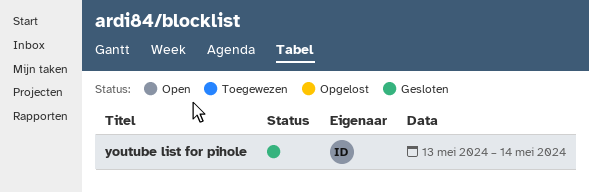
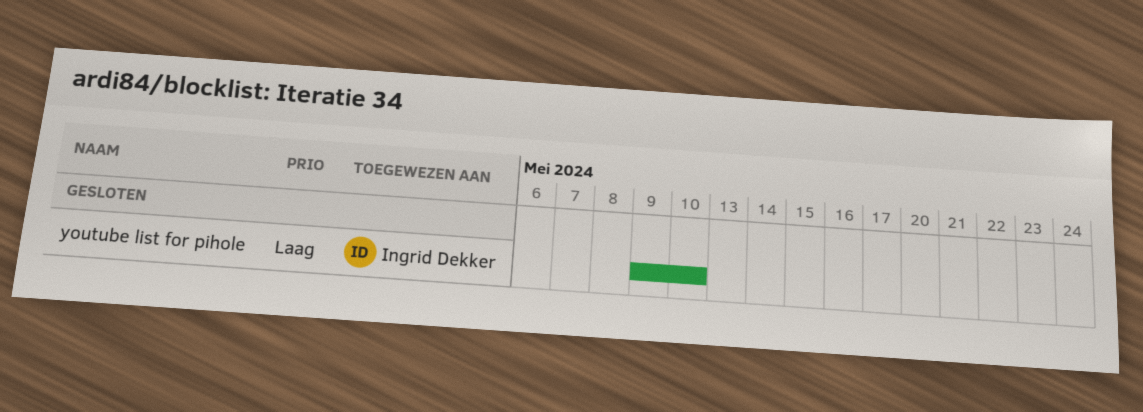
youtube list for pihole, start: May 13 -> May 9
youtube list for pihole, due: May 14 -> May 10

